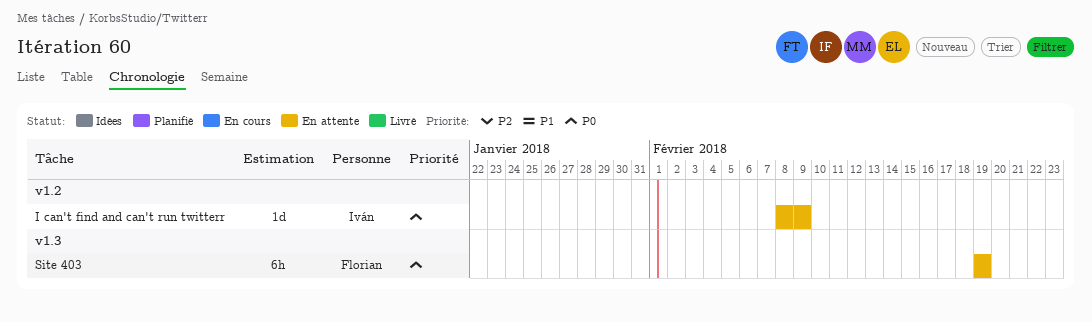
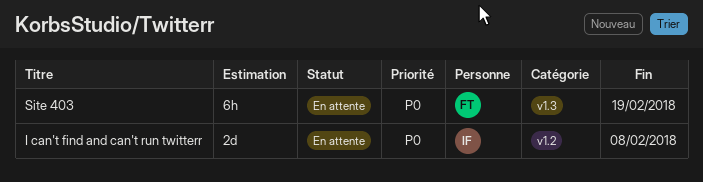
I can't find and can't run twitterr, estimate: 1d -> 2d
I can't find and can't run twitterr, due: Feb 9 -> Feb 8

